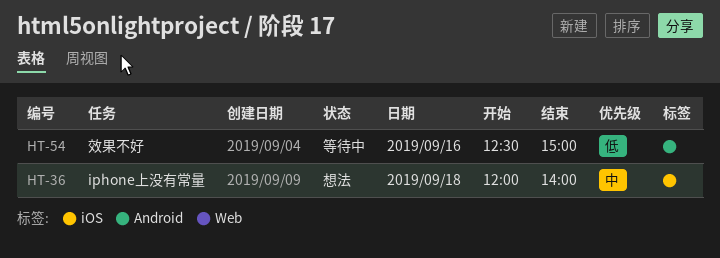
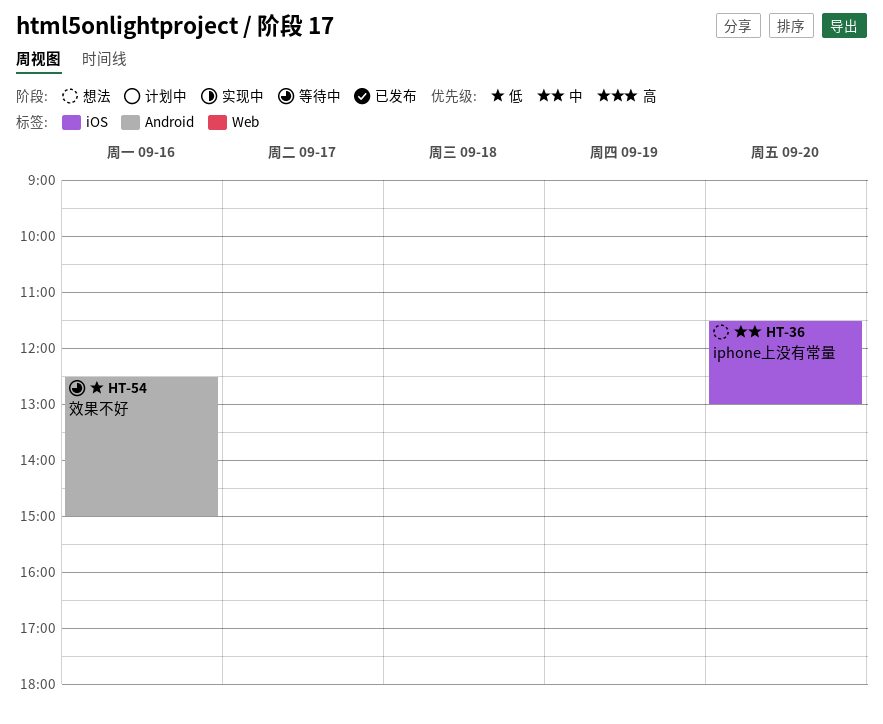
HT-36, day: Sep 18 -> Sep 20
HT-36, begins: 12:00 -> 11:30
HT-36, ends: 14:00 -> 13:00

